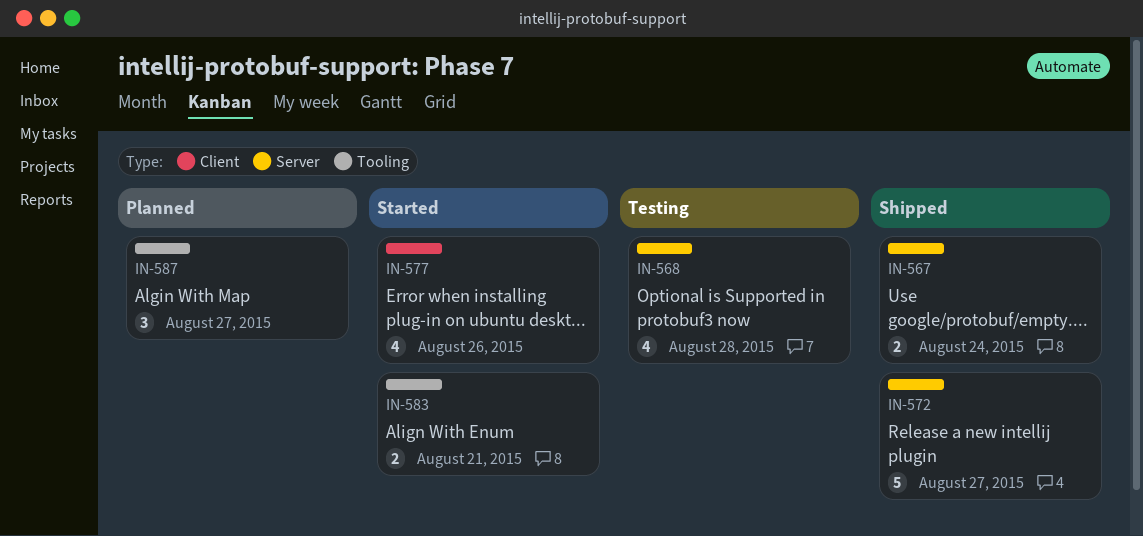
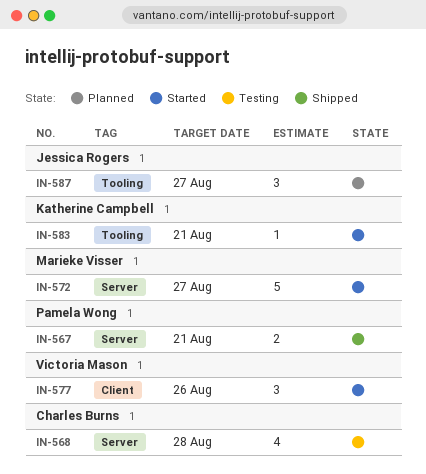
IN-567, due: Aug 24 -> Aug 21
IN-572, status: Shipped -> Started
IN-577, estimate: 4 -> 3
IN-583, estimate: 2 -> 1

